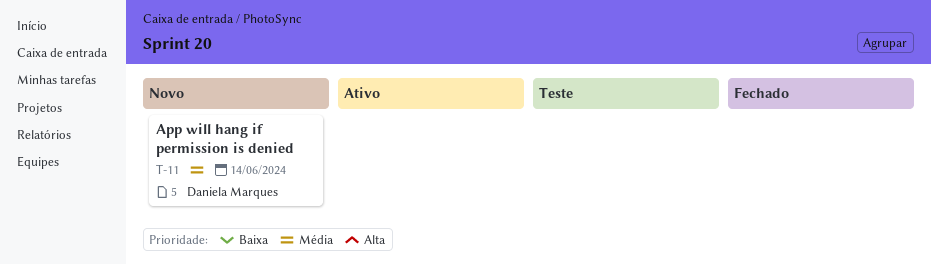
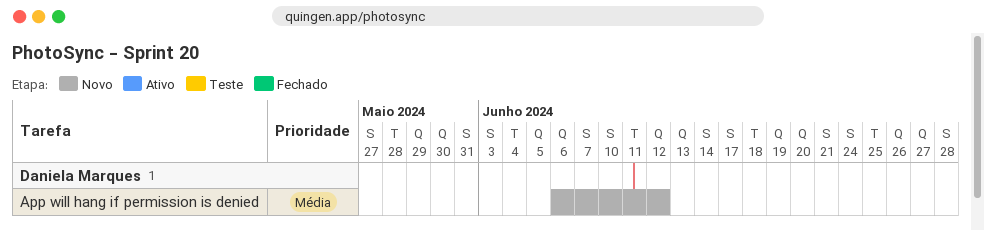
App will hang if permission is denied, due: Jun 14 -> Jun 12

